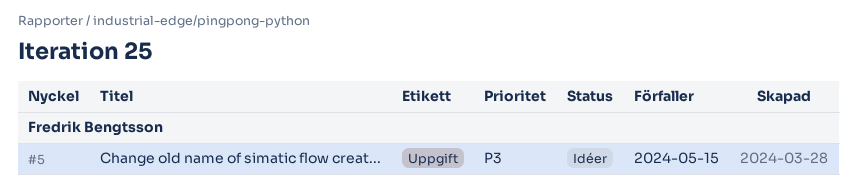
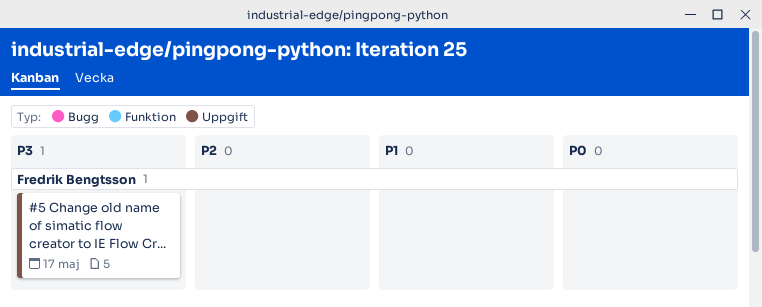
#5, due: May 15 -> May 17

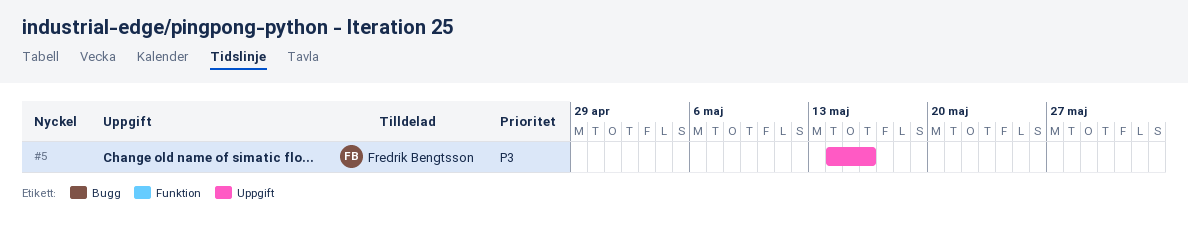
#5, due: May 17 -> May 16

